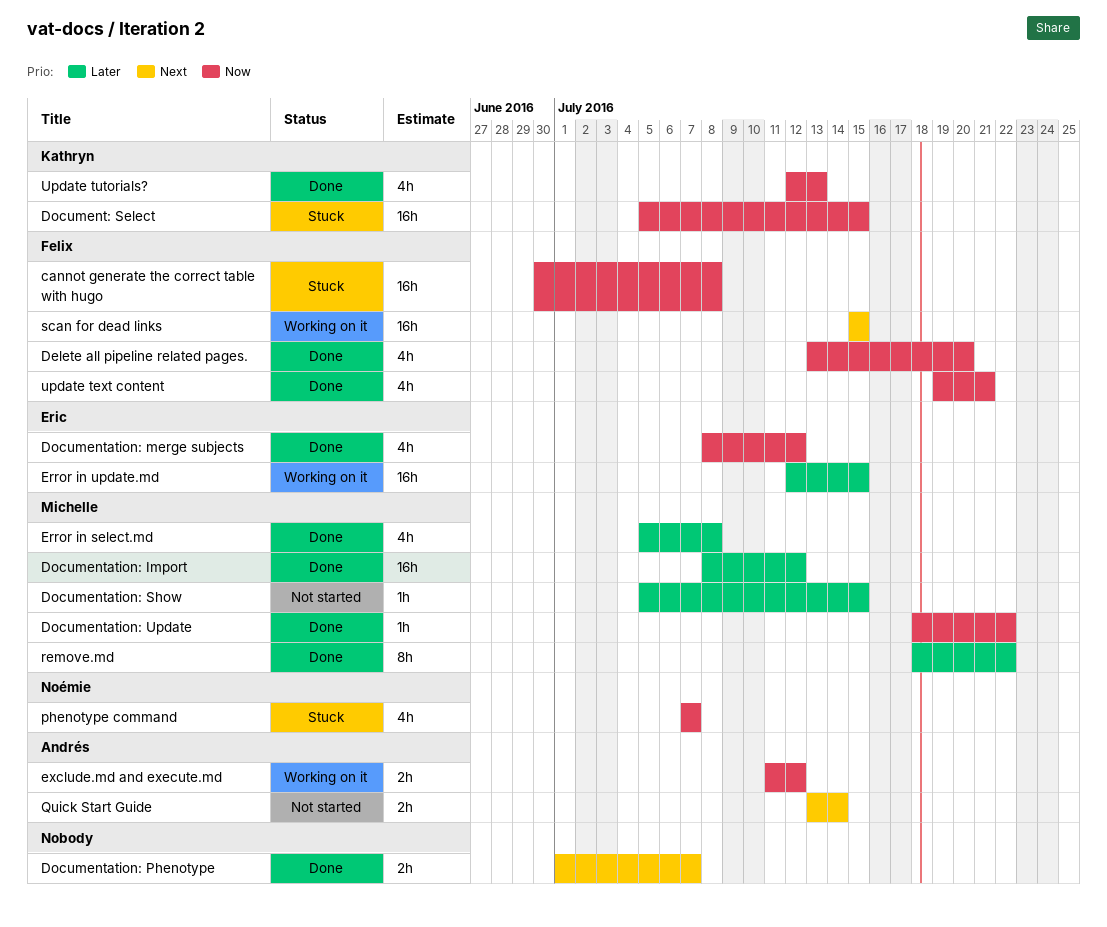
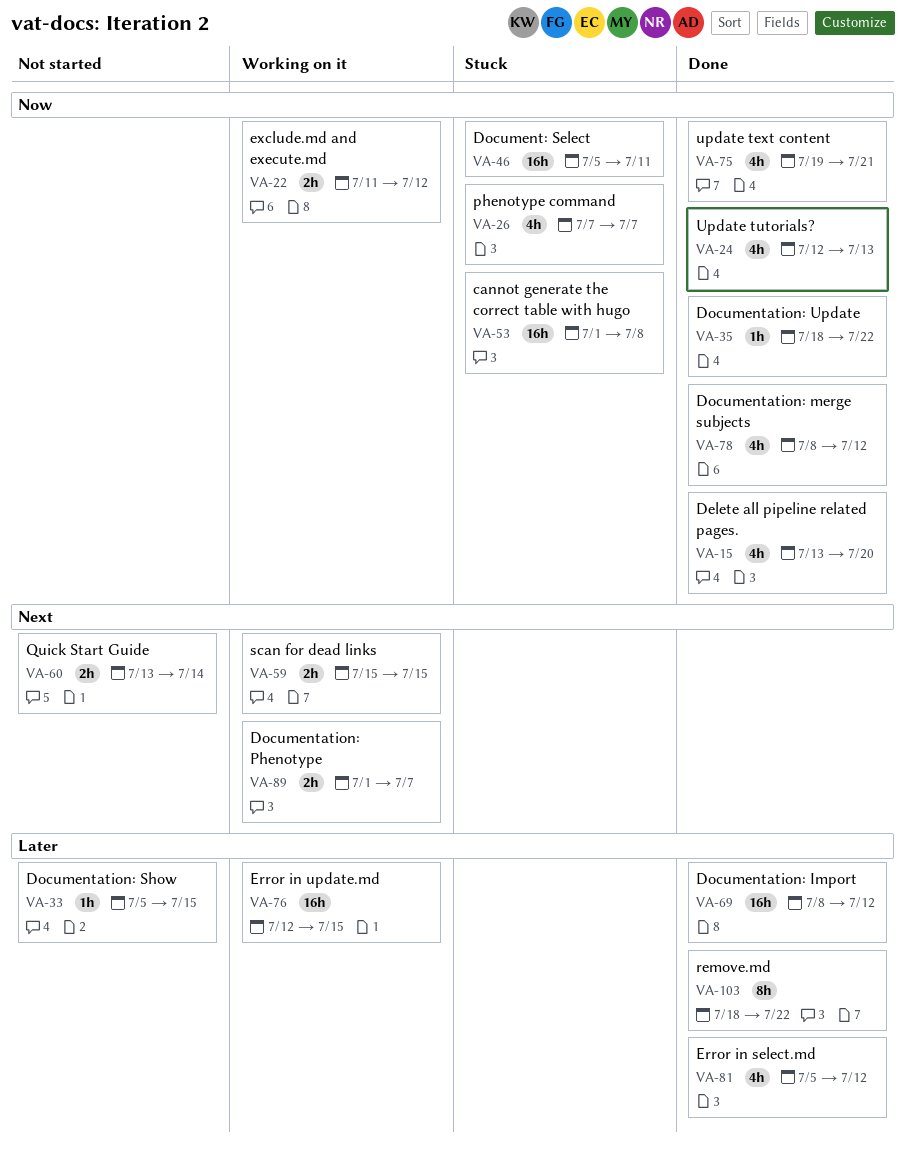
cannot generate the correct table with hugo, start: Jun 30 -> Jul 1
Document: Select, due: Jul 15 -> Jul 11
Documentation: Phenotype, status: Done -> Working on it
Error in select.md, due: Jul 8 -> Jul 12
scan for dead links, estimate: 16h -> 2h

